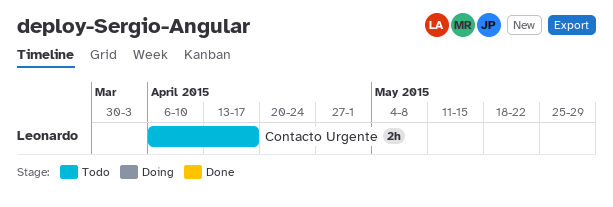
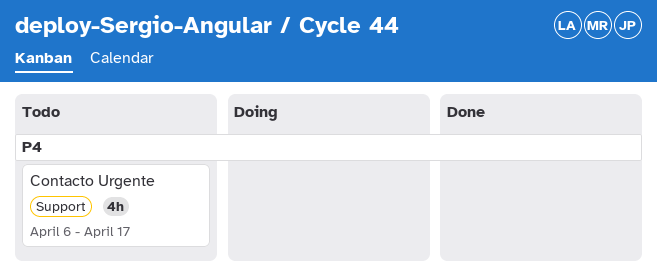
Contacto Urgente, estimate: 2h -> 4h

